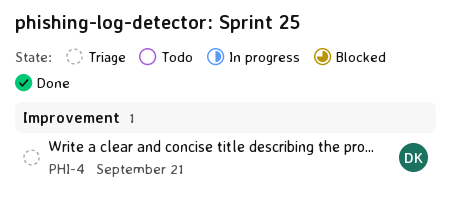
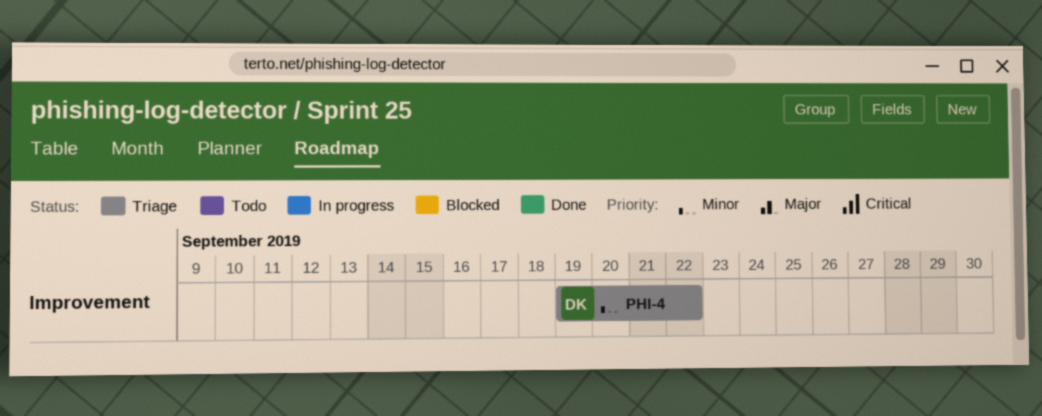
PHI-4, due: Sep 21 -> Sep 22

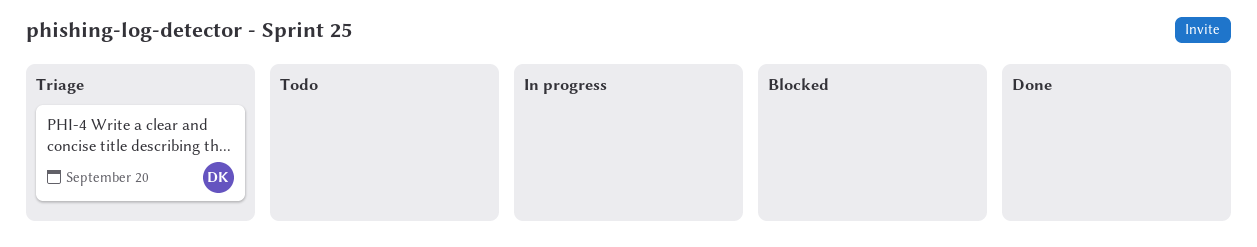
PHI-4, due: Sep 22 -> Sep 20

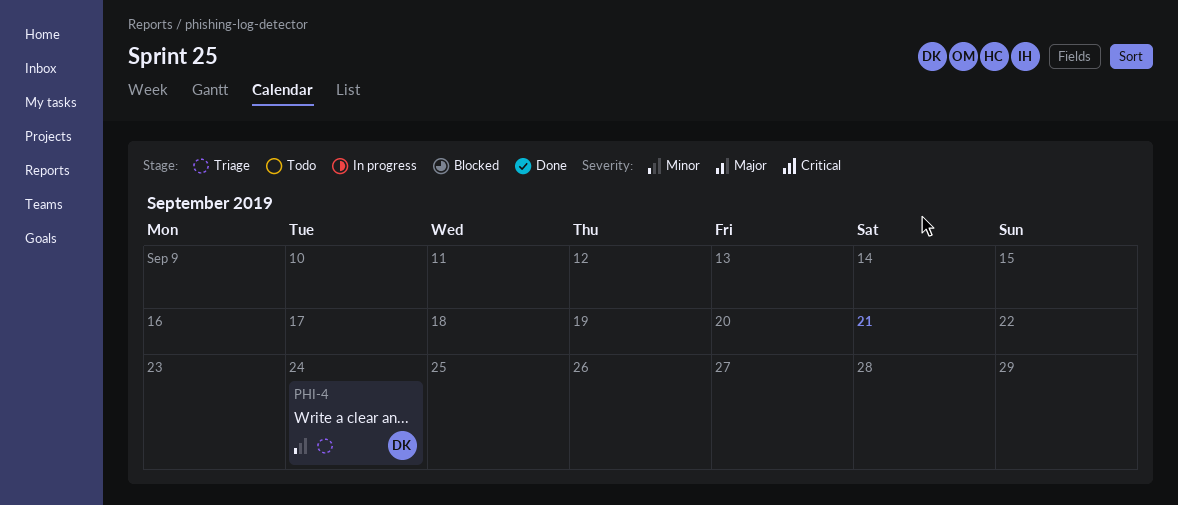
PHI-4, due: Sep 20 -> Sep 24

